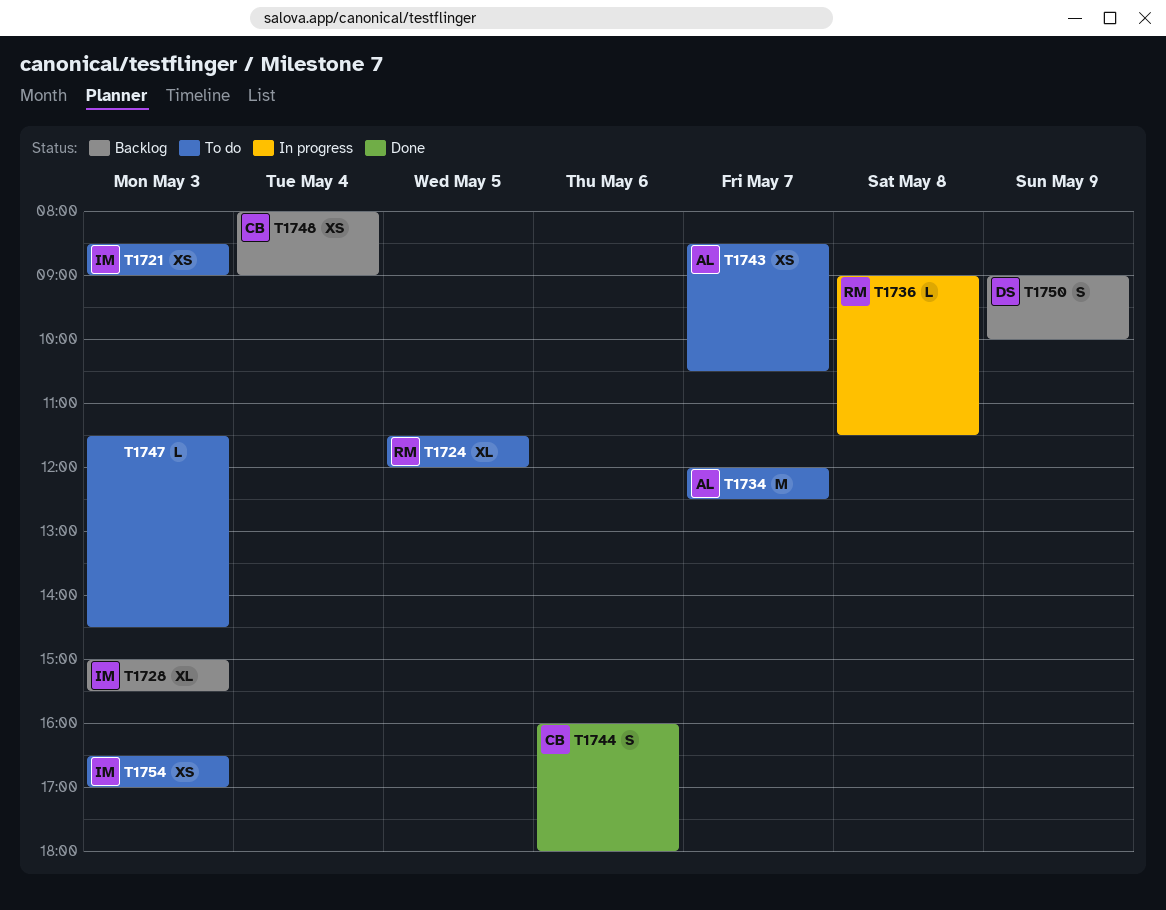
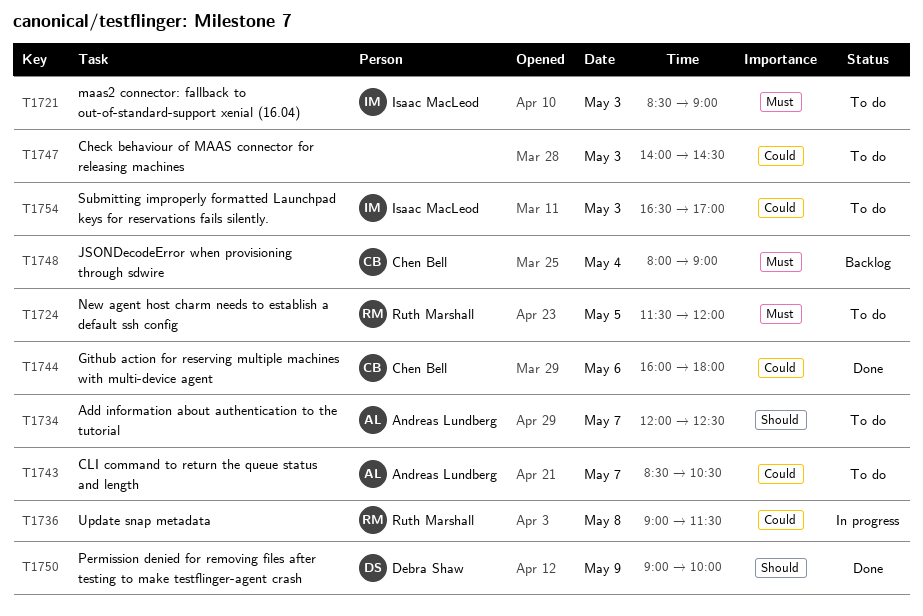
T1728: present -> none
T1747, begins: 11:30 -> 14:00
T1750, status: Backlog -> Done

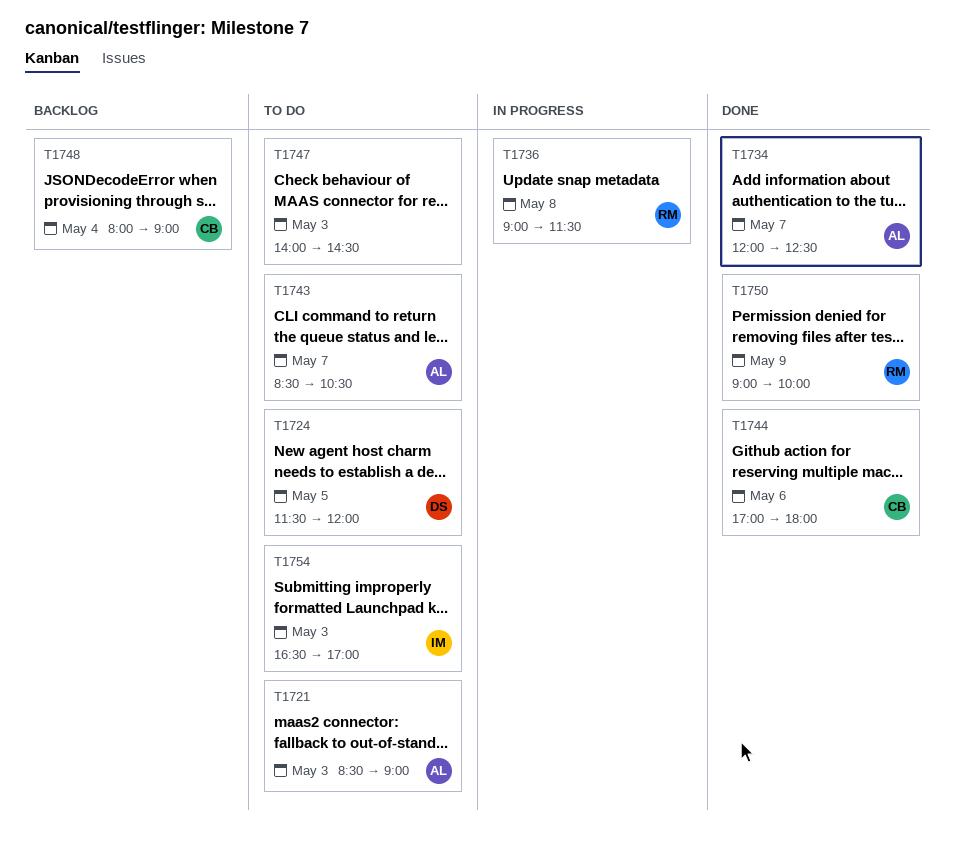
T1721, owner: Isaac MacLeod -> Andreas Lundberg
T1724, owner: Ruth Marshall -> Debra Shaw
T1734, status: To do -> Done
T1744, begins: 16:00 -> 17:00
T1750, owner: Debra Shaw -> Ruth Marshall

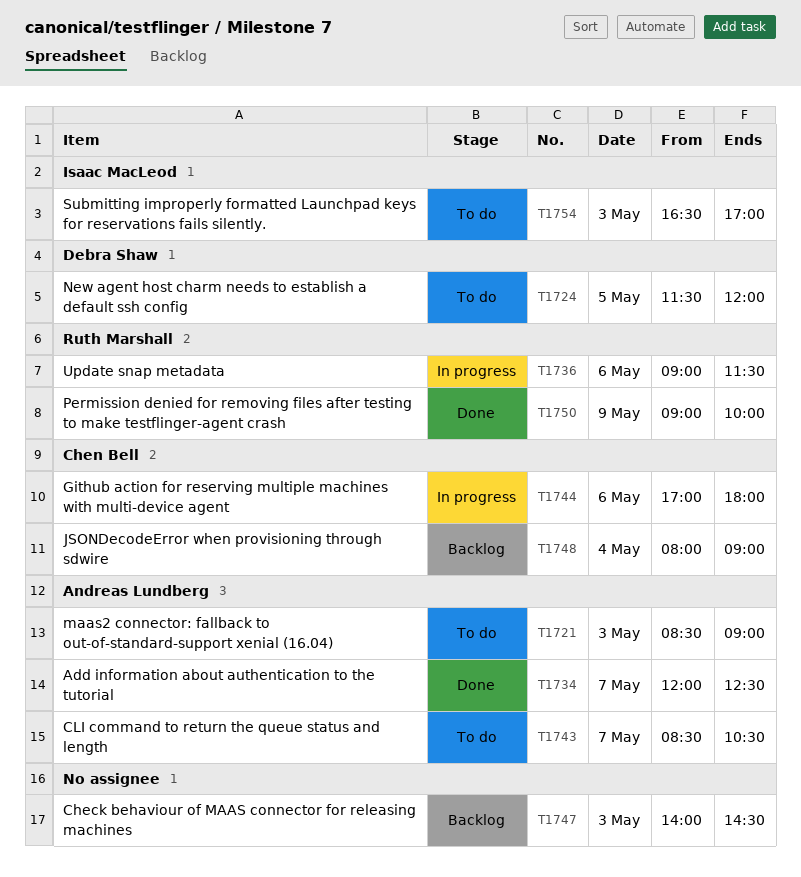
T1736, day: May 8 -> May 6
T1744, status: Done -> In progress
T1747, status: To do -> Backlog

